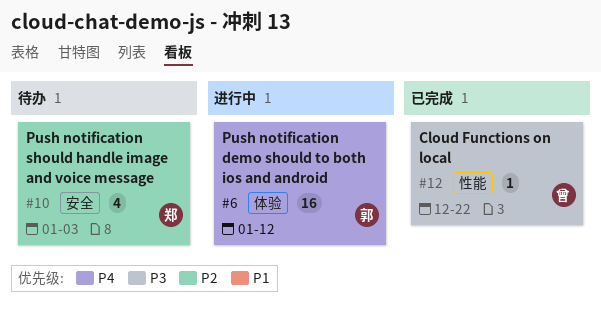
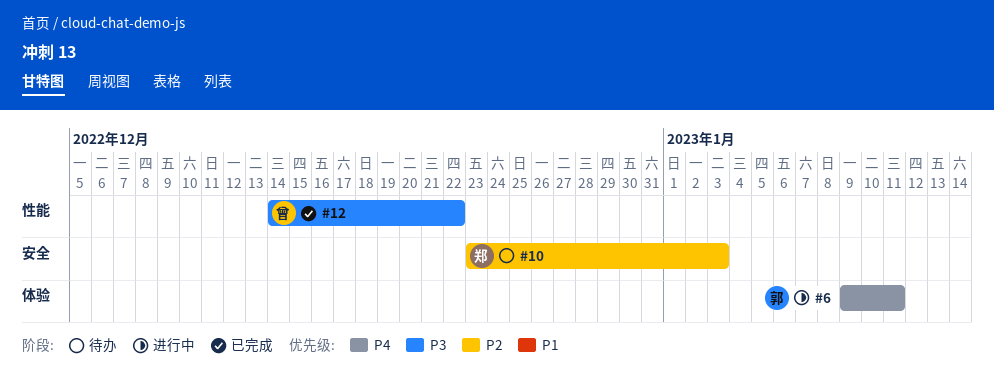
#6, due: Jan 12 -> Jan 11

